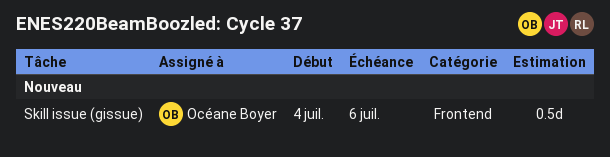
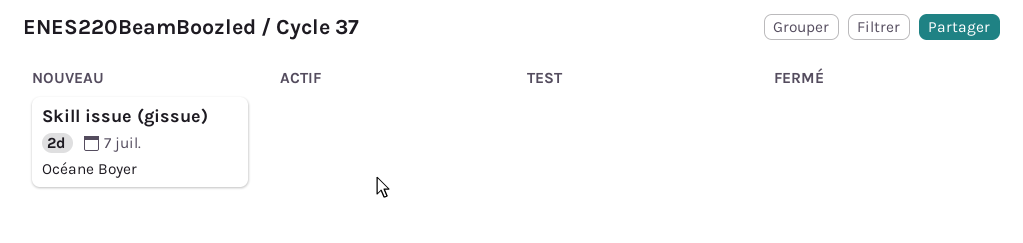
Skill issue (gissue), estimate: 0.5d -> 2d
Skill issue (gissue), due: Jul 6 -> Jul 7

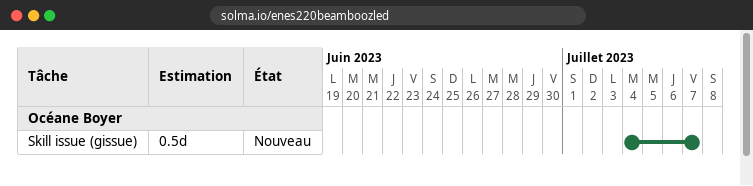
Skill issue (gissue), estimate: 2d -> 0.5d

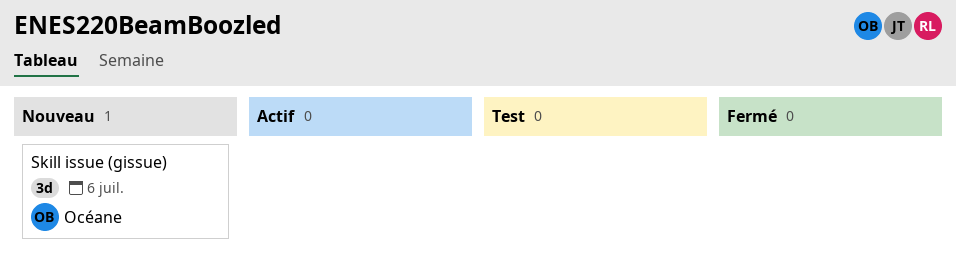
Skill issue (gissue), estimate: 0.5d -> 3d
Skill issue (gissue), due: Jul 7 -> Jul 6

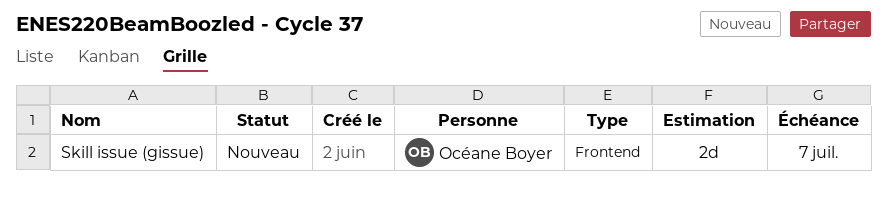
Skill issue (gissue), estimate: 3d -> 2d
Skill issue (gissue), due: Jul 6 -> Jul 7

